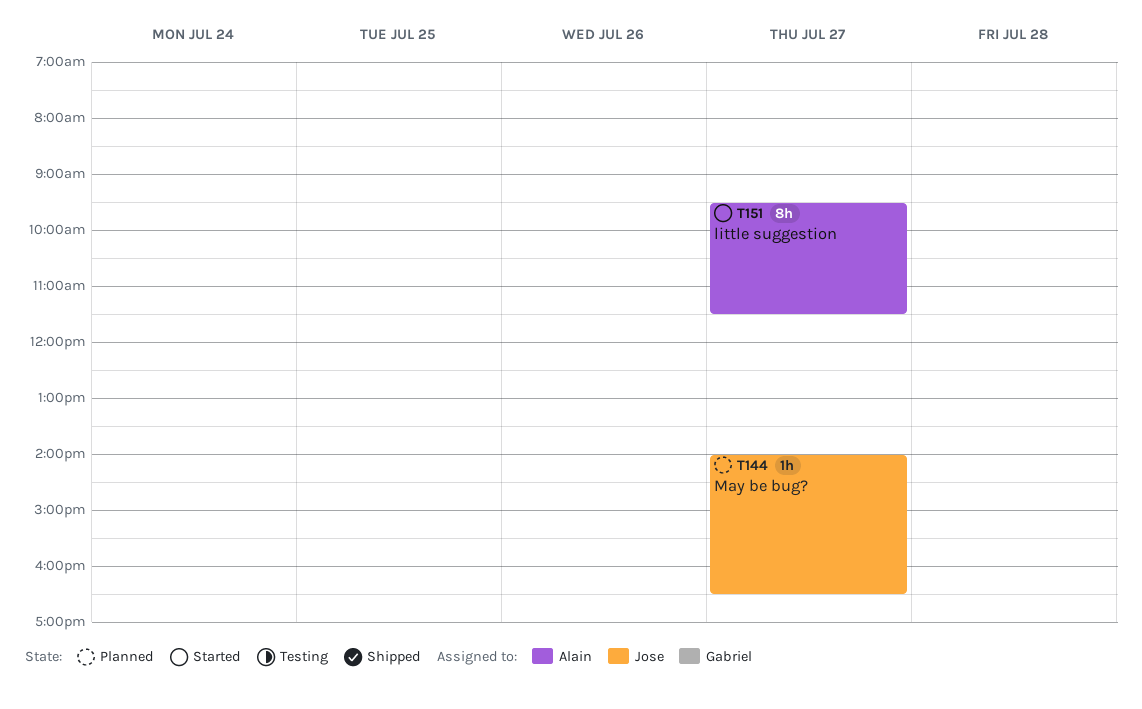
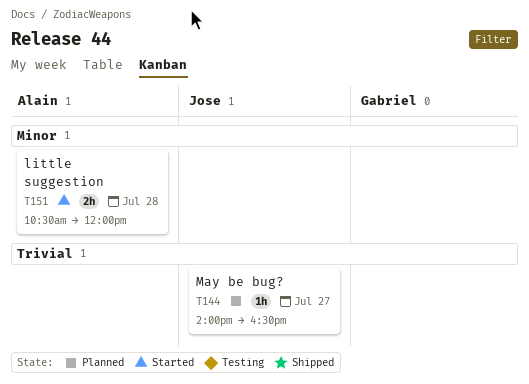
T151, estimate: 8h -> 2h
T151, day: Jul 27 -> Jul 28
T151, begins: 09:30 -> 10:30
T151, ends: 11:30 -> 12:00

